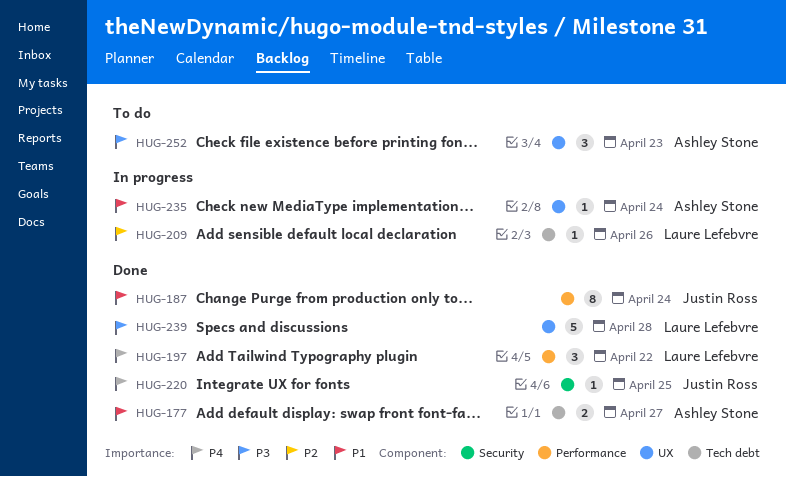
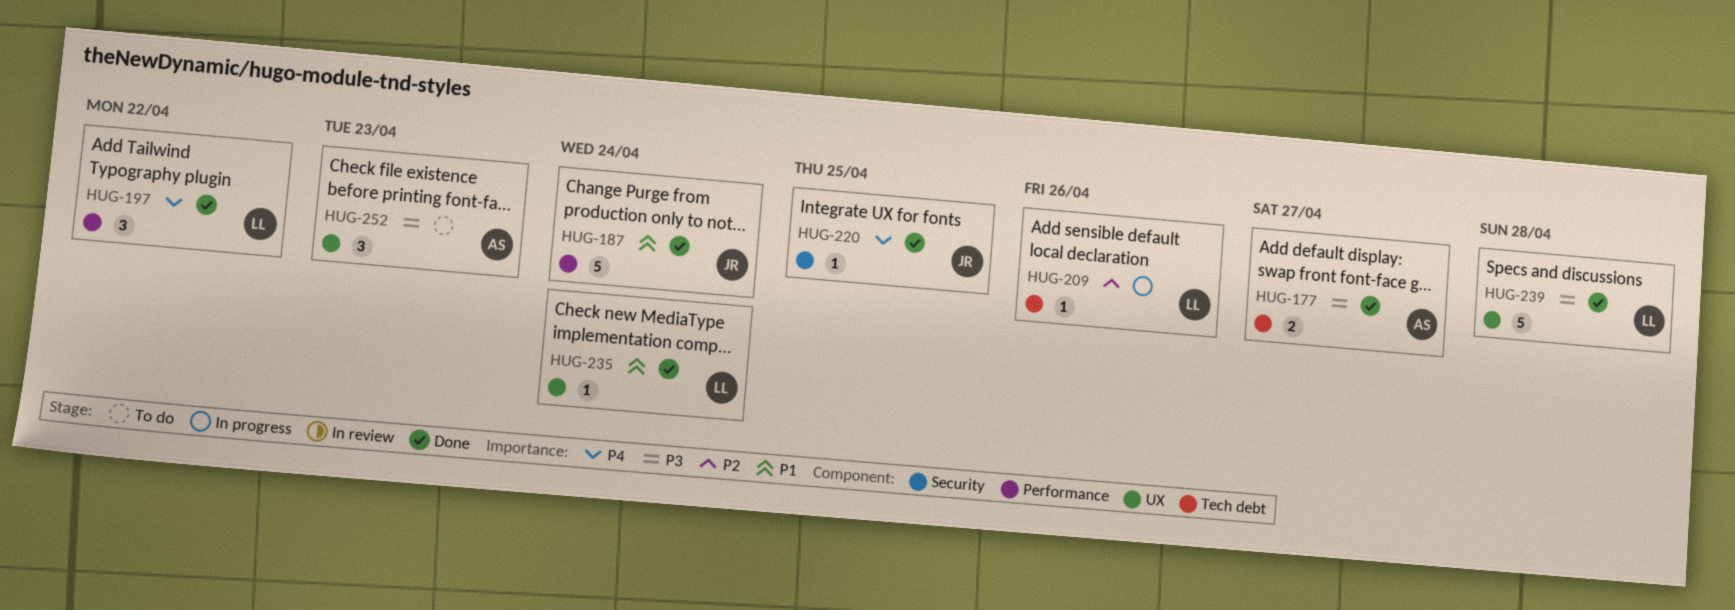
HUG-177, priority: P1 -> P3
HUG-187, estimate: 8 -> 5
HUG-235, status: In progress -> Done
HUG-235, owner: Ashley Stone -> Laure Lefebvre

